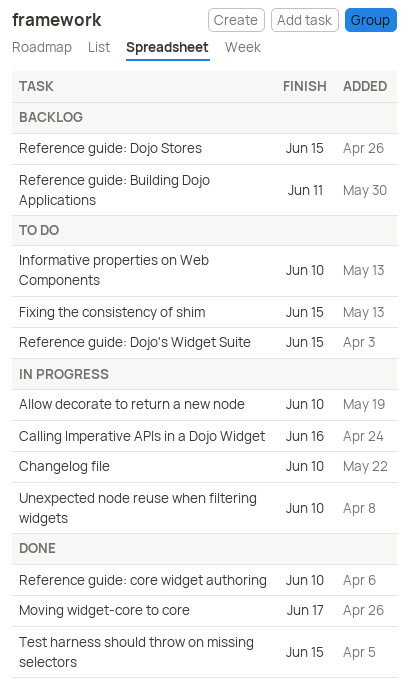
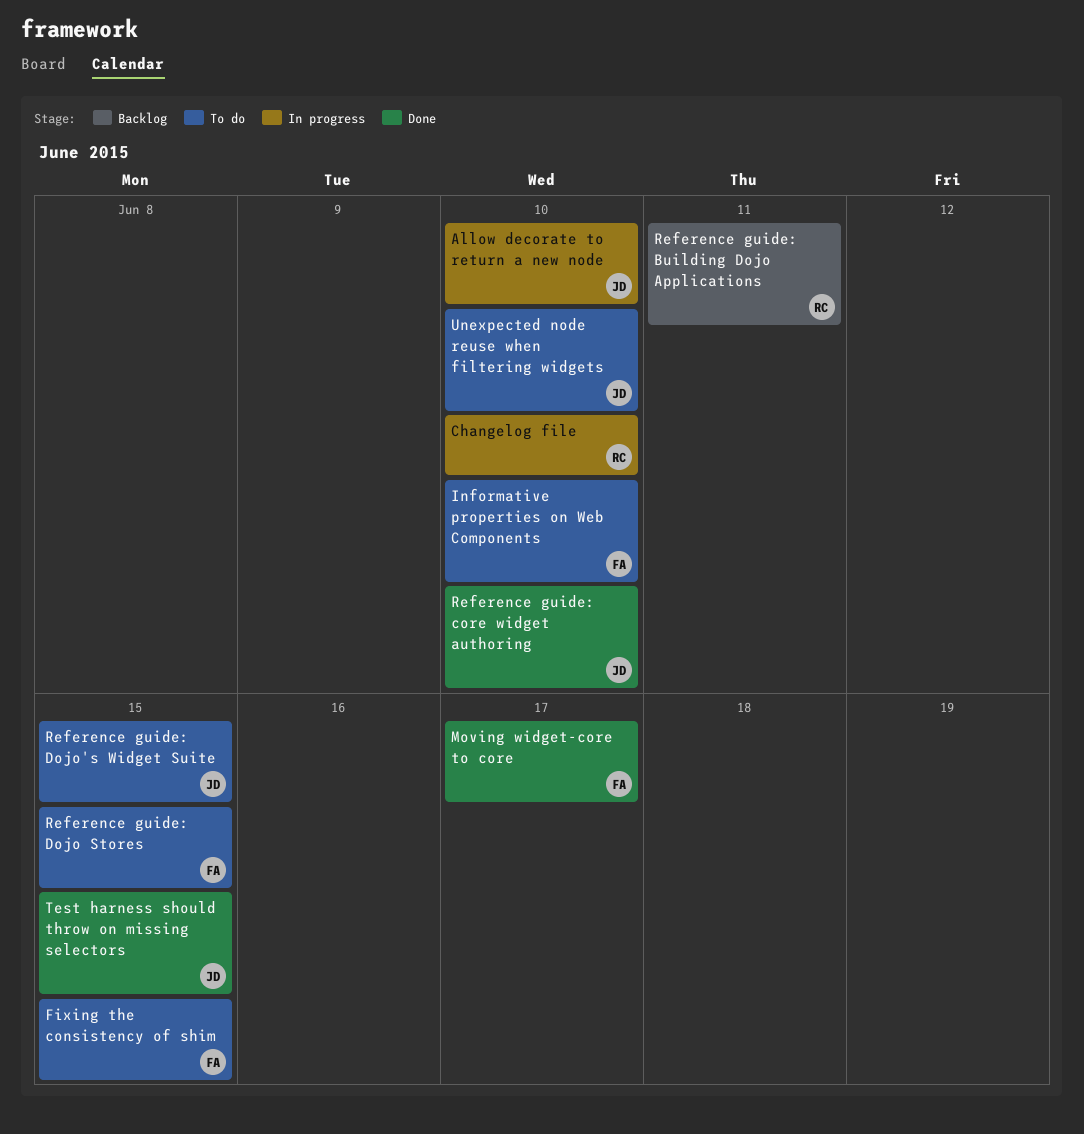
Calling Imperative APIs in a Dojo Widget: present -> none
Reference guide: Dojo Stores, status: Backlog -> To do
Unexpected node reuse when filtering widgets, status: In progress -> To do

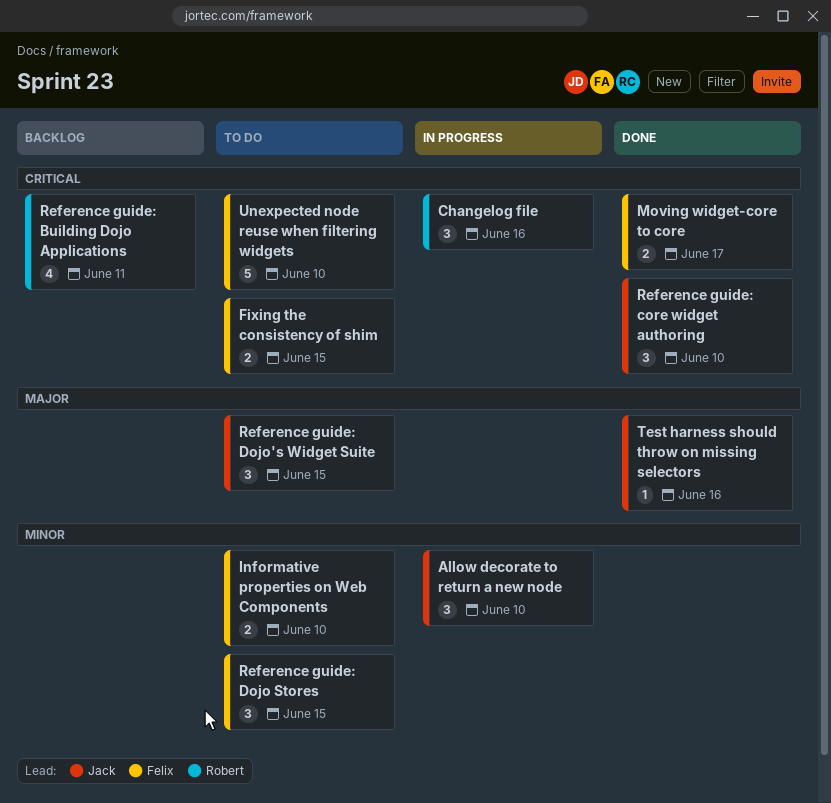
Changelog file, due: Jun 10 -> Jun 16
Test harness should throw on missing selectors, due: Jun 15 -> Jun 16
Unexpected node reuse when filtering widgets, owner: Jack -> Felix

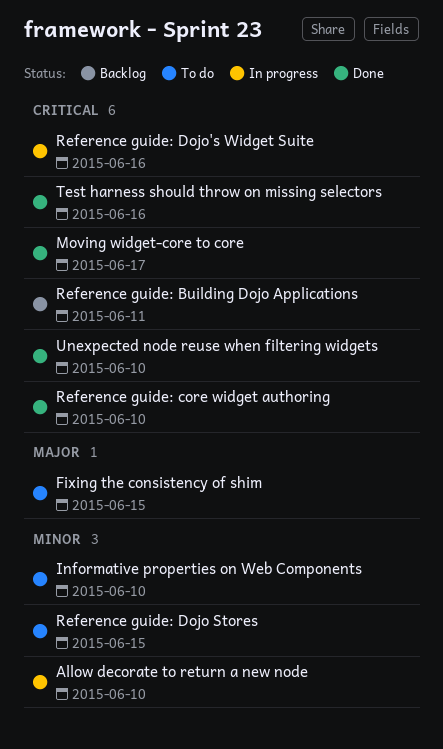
Changelog file: present -> none
Fixing the consistency of shim, priority: Critical -> Major
Reference guide: Dojo's Widget Suite, status: To do -> In progress
Reference guide: Dojo's Widget Suite, priority: Major -> Critical
Reference guide: Dojo's Widget Suite, due: Jun 15 -> Jun 16
Test harness should throw on missing selectors, priority: Major -> Critical
Unexpected node reuse when filtering widgets, status: To do -> Done

